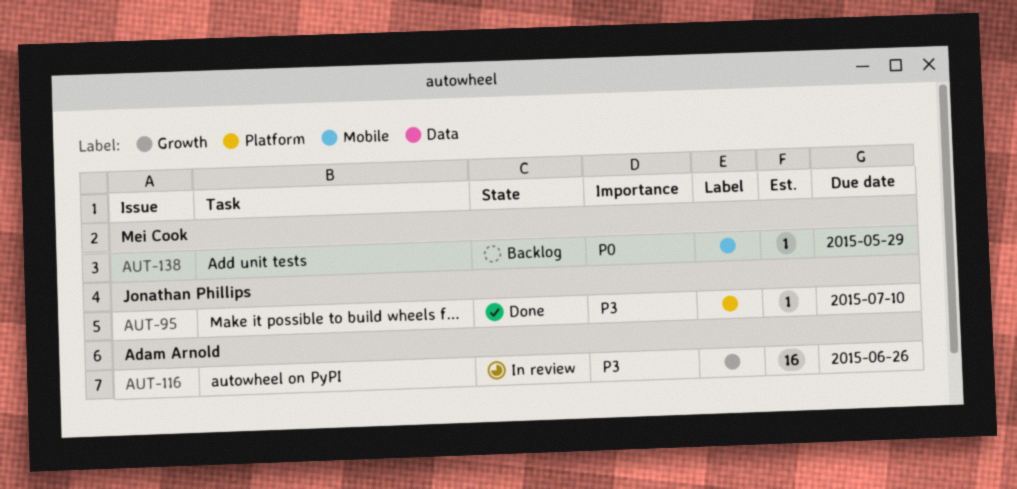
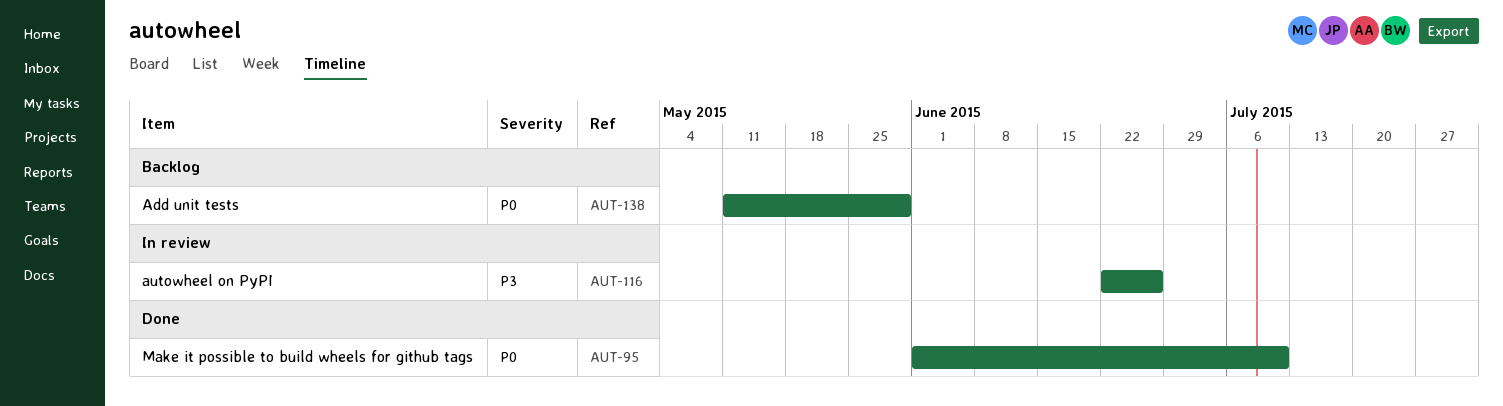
AUT-95, priority: P3 -> P0

